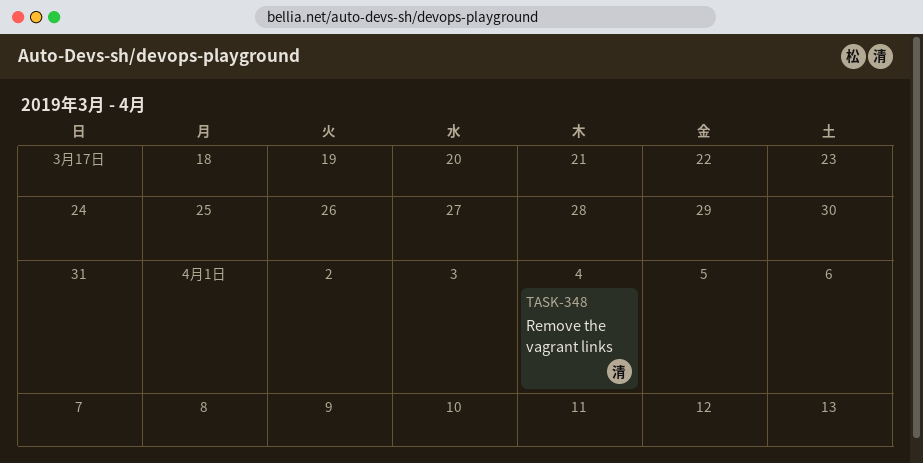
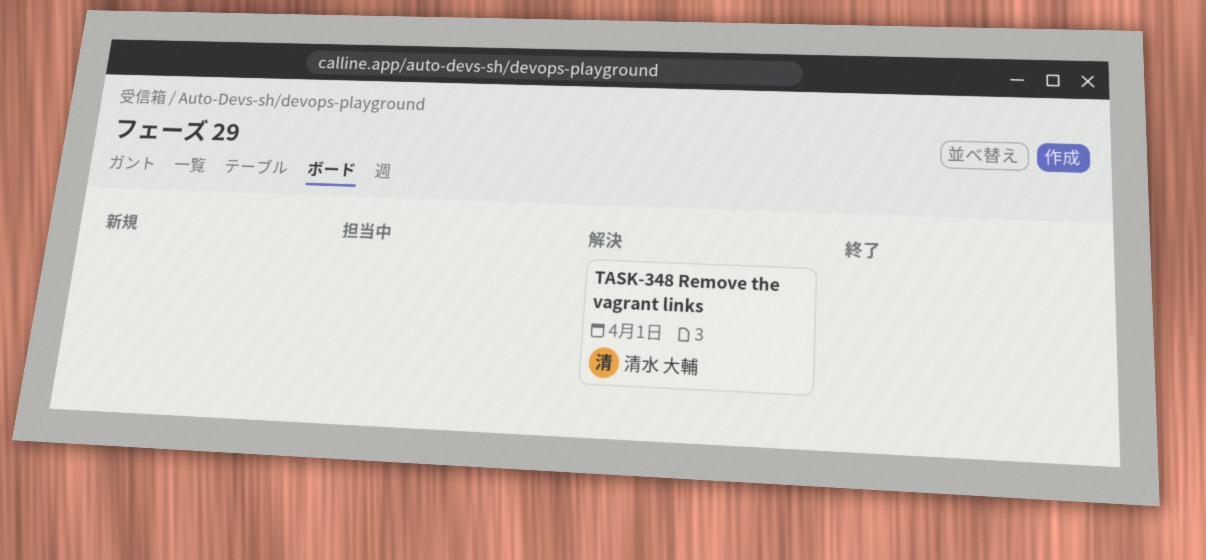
TASK-348, due: Apr 4 -> Apr 1

